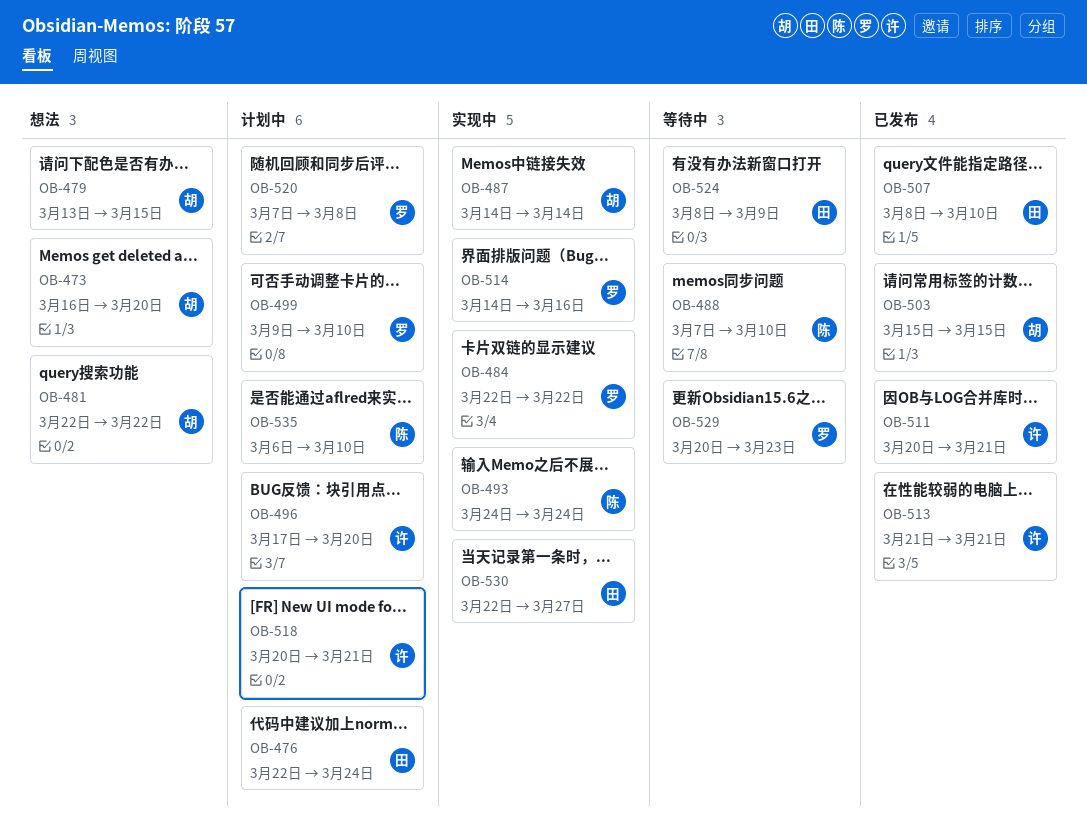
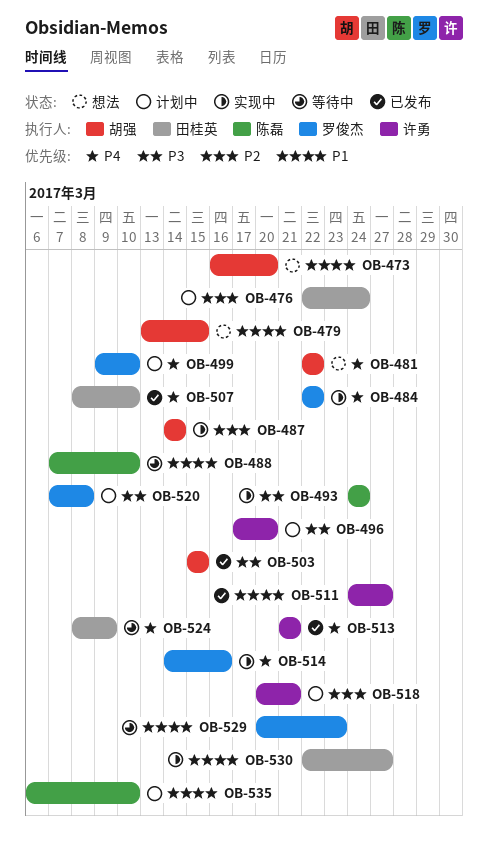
OB-511, start: Mar 20 -> Mar 24
OB-511, due: Mar 21 -> Mar 27

